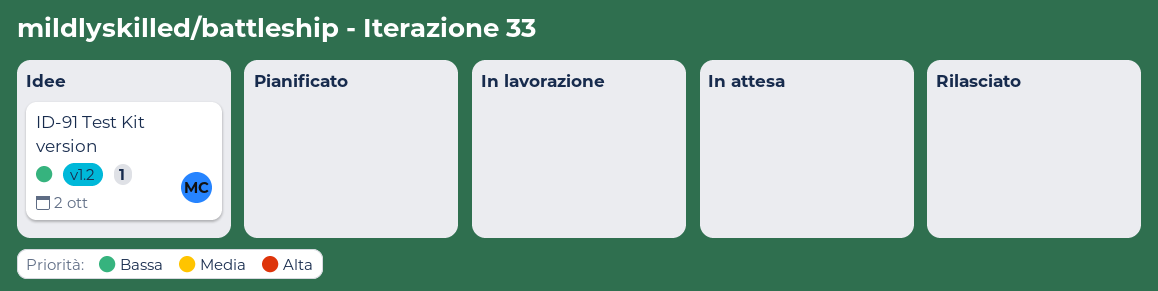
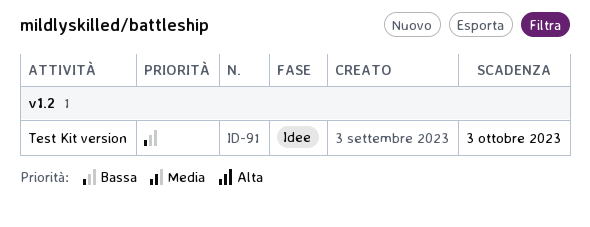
ID-91, due: Oct 2 -> Oct 3

